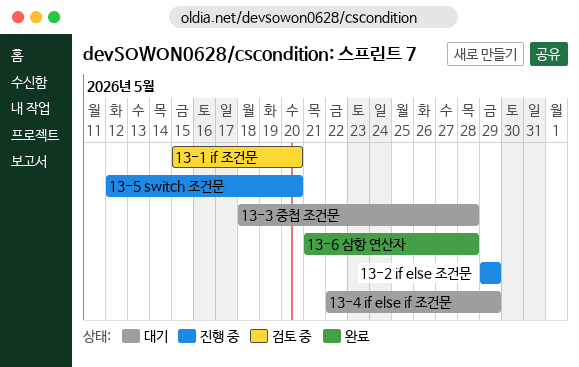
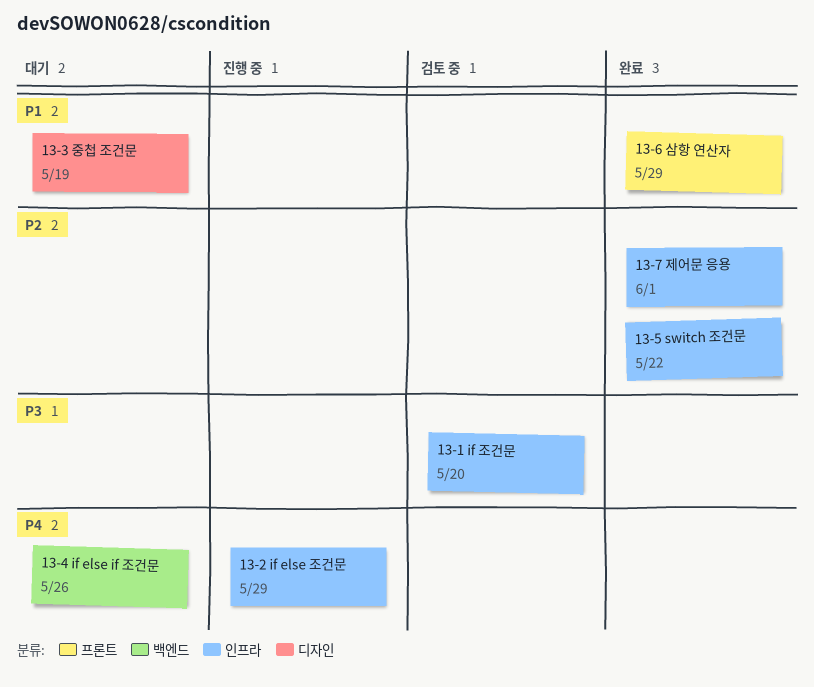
13-3 중첩 조건문, due: May 28 -> May 19
13-4 if else if 조건문, due: May 29 -> May 26
13-5 switch 조건문, status: 진행 중 -> 완료
13-5 switch 조건문, due: May 20 -> May 22
13-6 삼항 연산자, due: May 28 -> May 29
13-7 제어문 응용: none -> present

